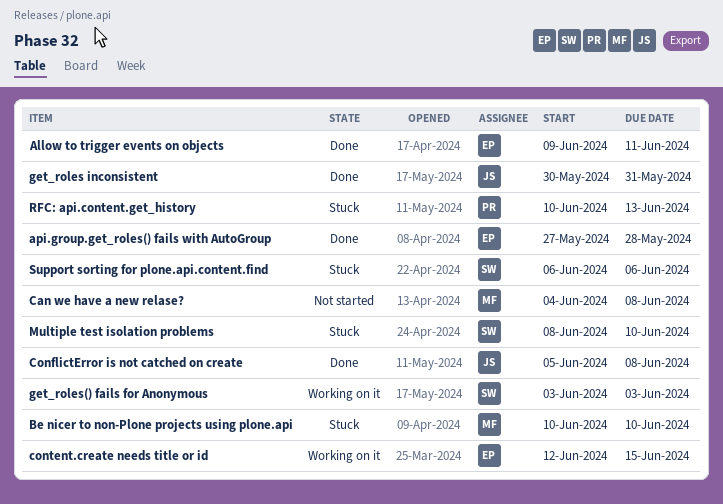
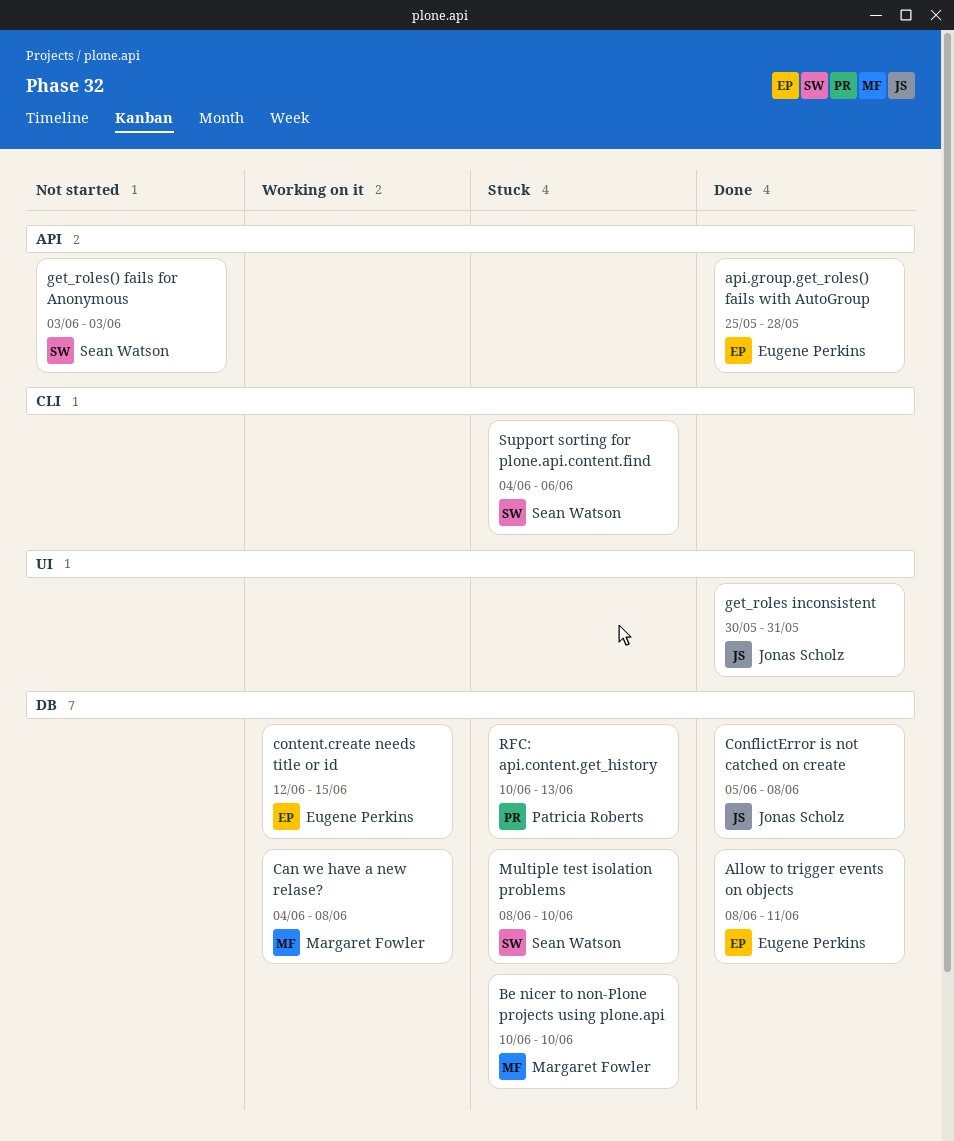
Allow to trigger events on objects, start: Jun 9 -> Jun 8
api.group.get_roles() fails with AutoGroup, start: May 27 -> May 25
Can we have a new relase?, status: Not started -> Working on it
get_roles() fails for Anonymous, status: Working on it -> Not started
Support sorting for plone.api.content.find, start: Jun 6 -> Jun 4

